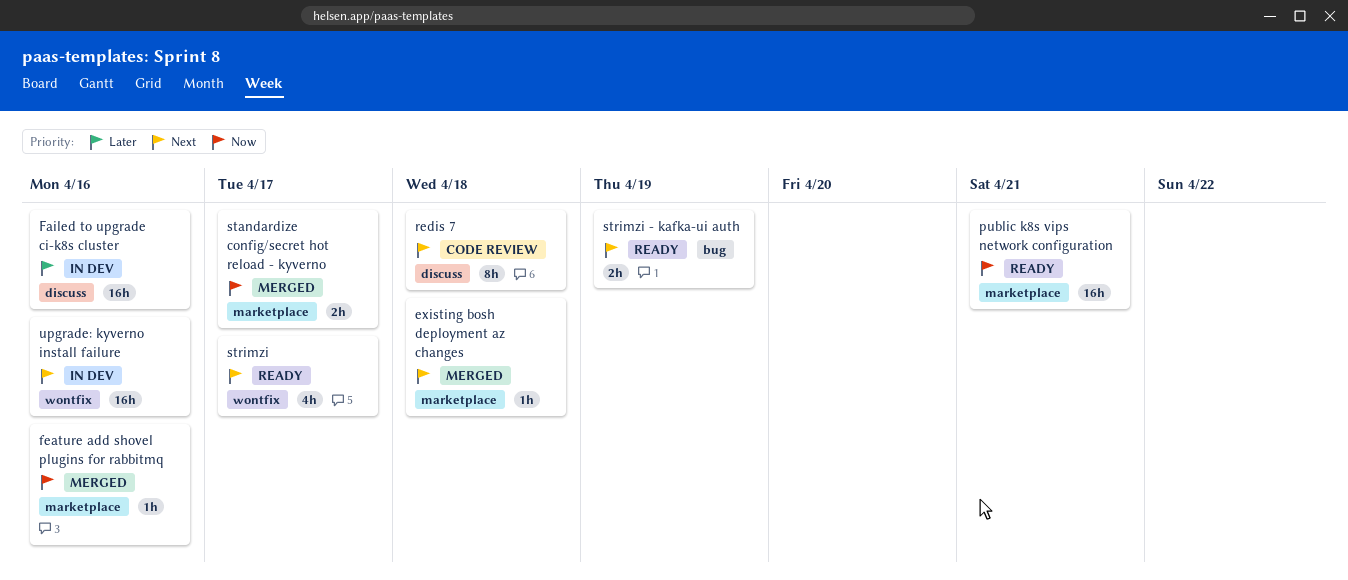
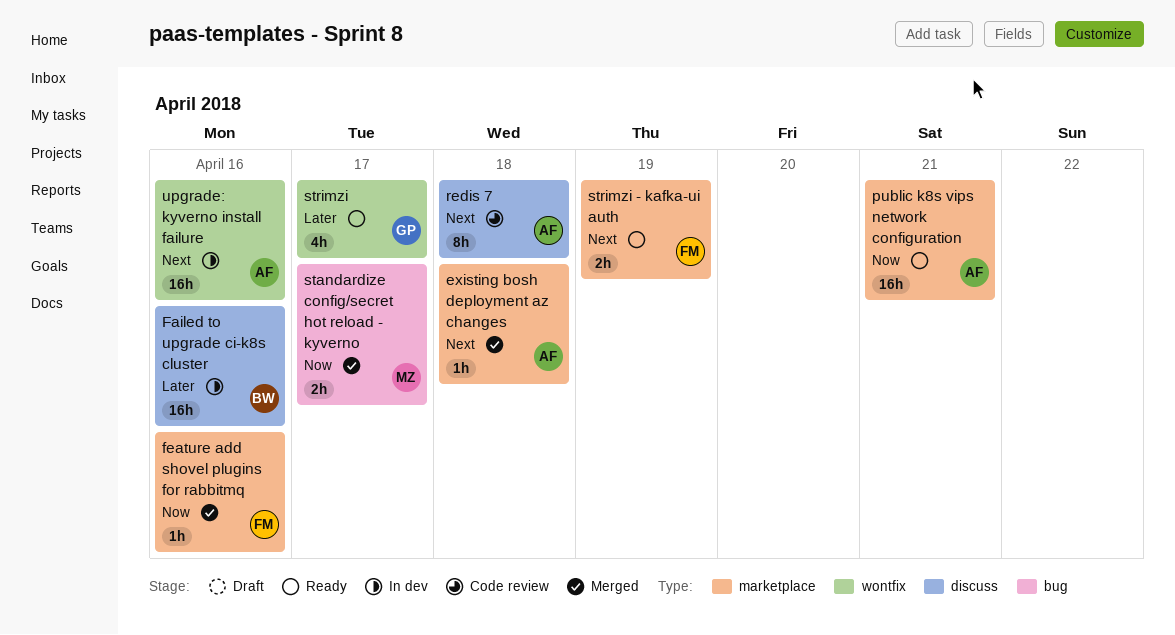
standardize config/secret hot reload - kyverno, label: marketplace -> bug
strimzi, priority: Next -> Later
strimzi - kafka-ui auth, label: bug -> marketplace

